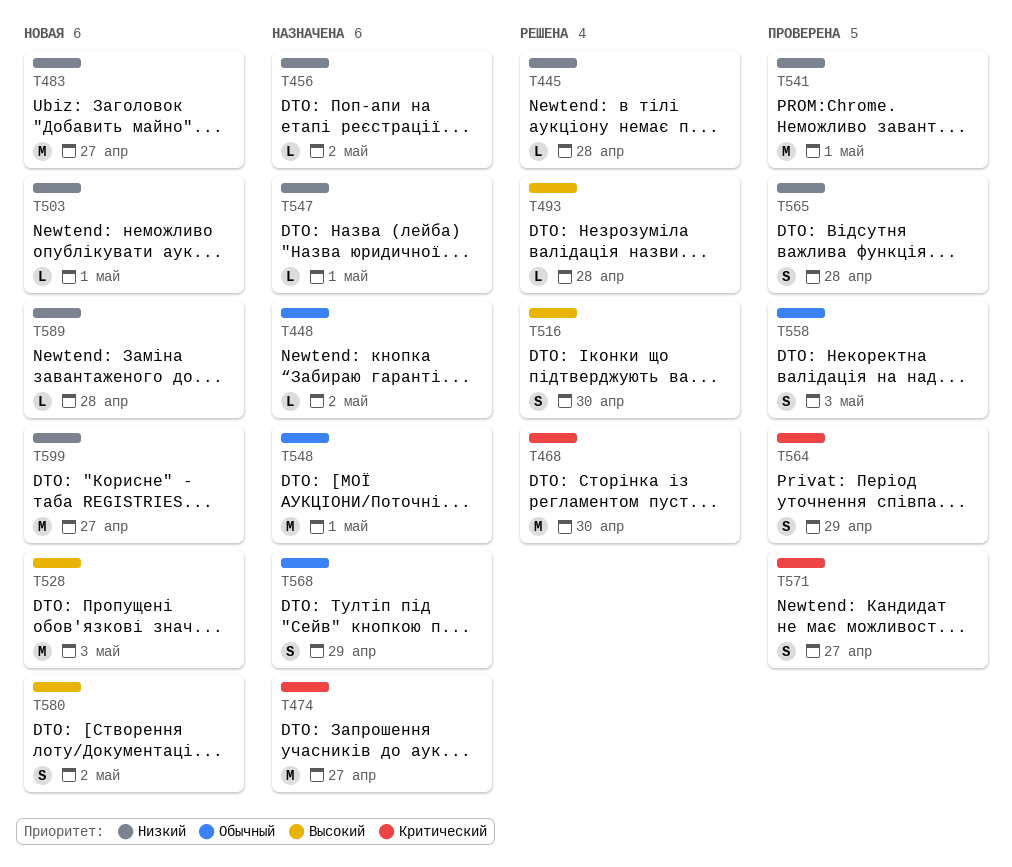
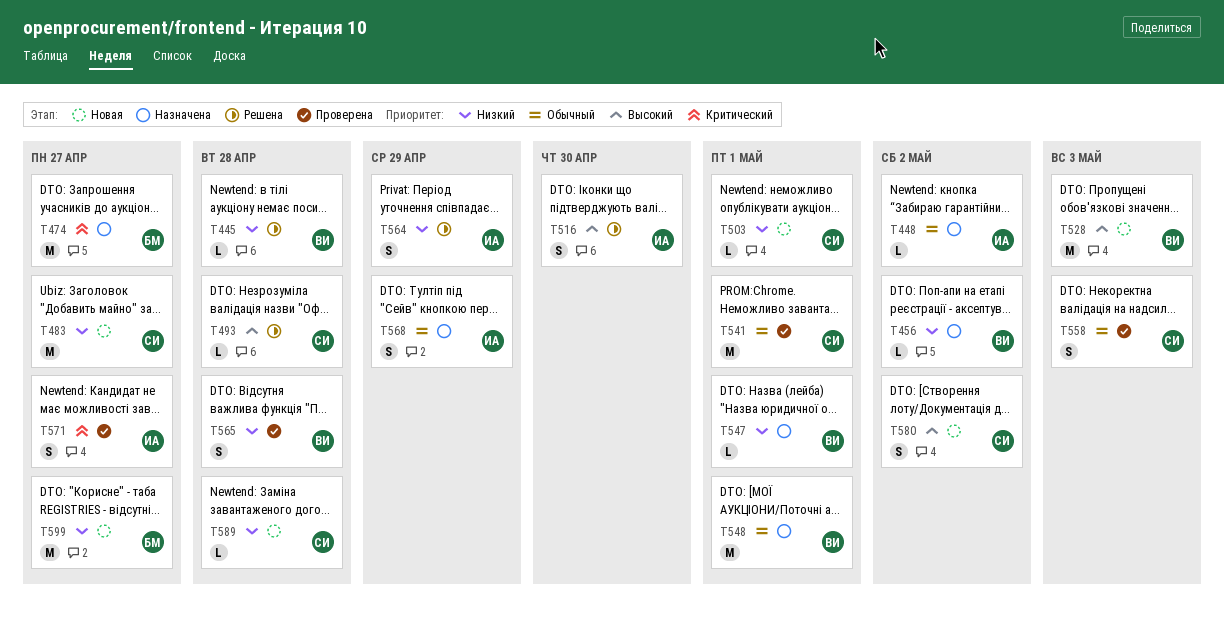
T468: present -> none
T541, priority: Низкий -> Обычный
T564, status: Проверена -> Решена
T564, priority: Критический -> Низкий

